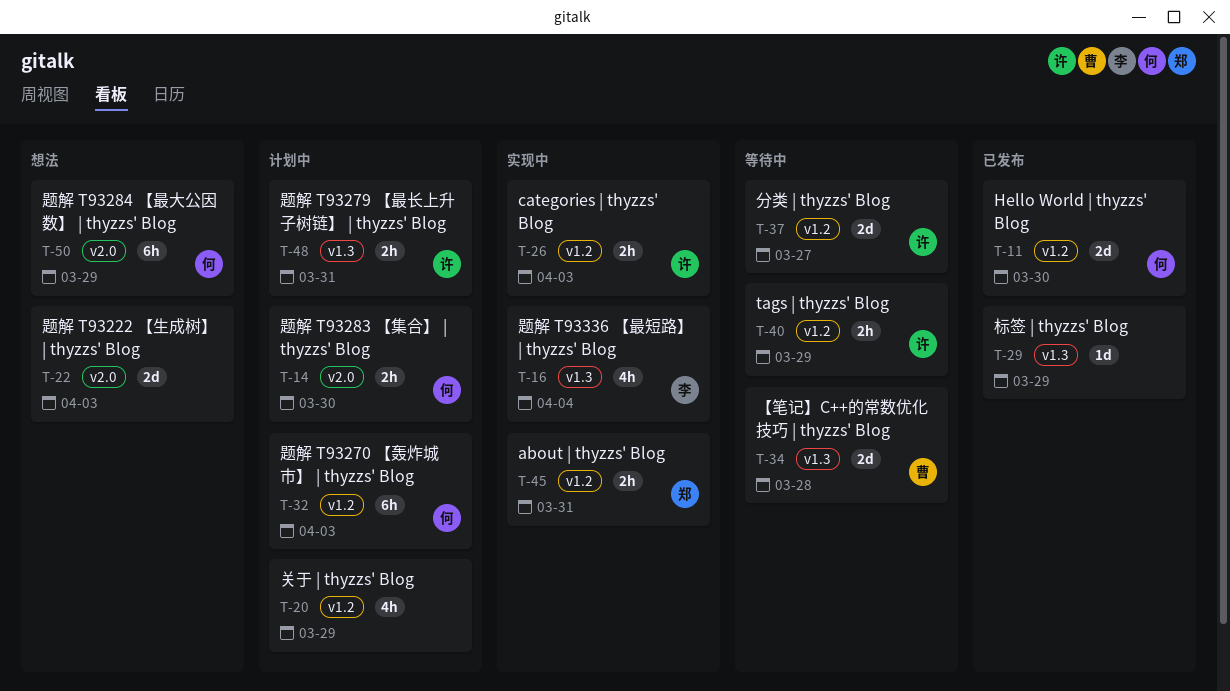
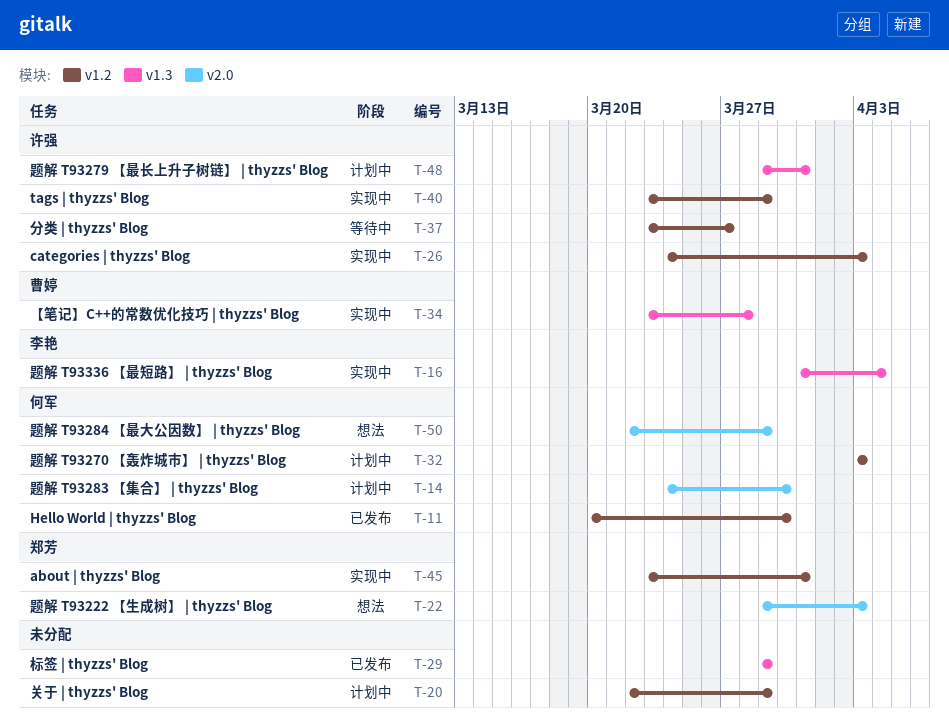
T-22, owner: none -> 郑芳
T-34, status: 等待中 -> 实现中
T-40, status: 等待中 -> 实现中

